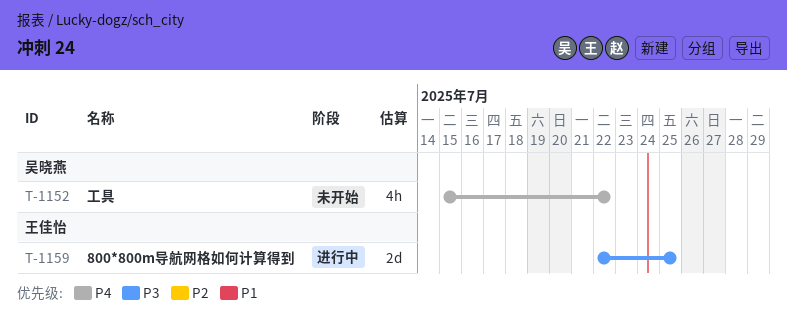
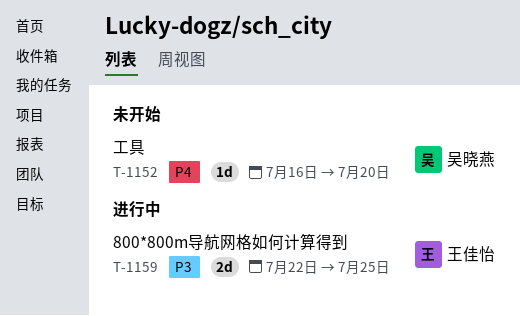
T-1152, estimate: 4h -> 1d
T-1152, start: Jul 15 -> Jul 16
T-1152, due: Jul 22 -> Jul 20

